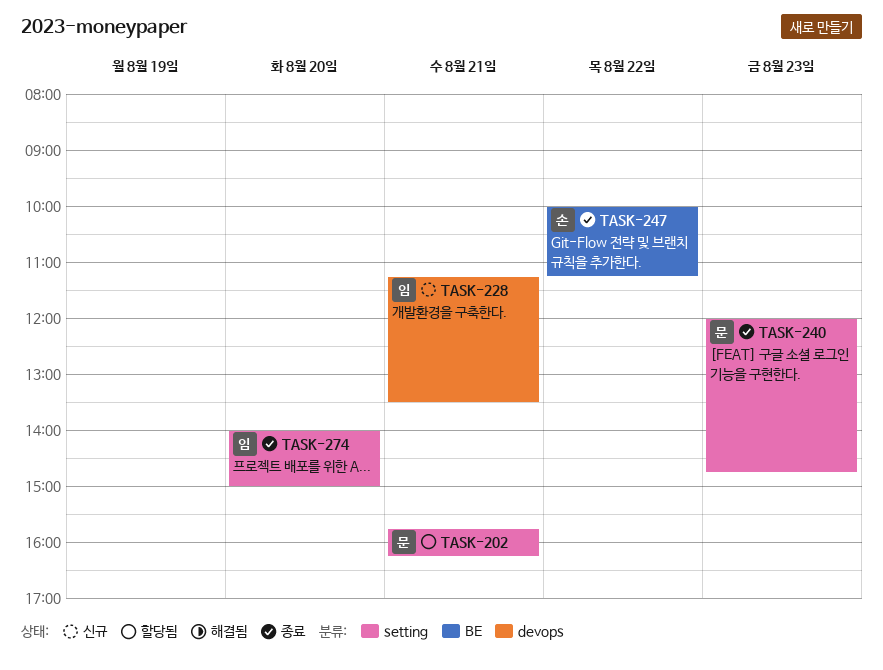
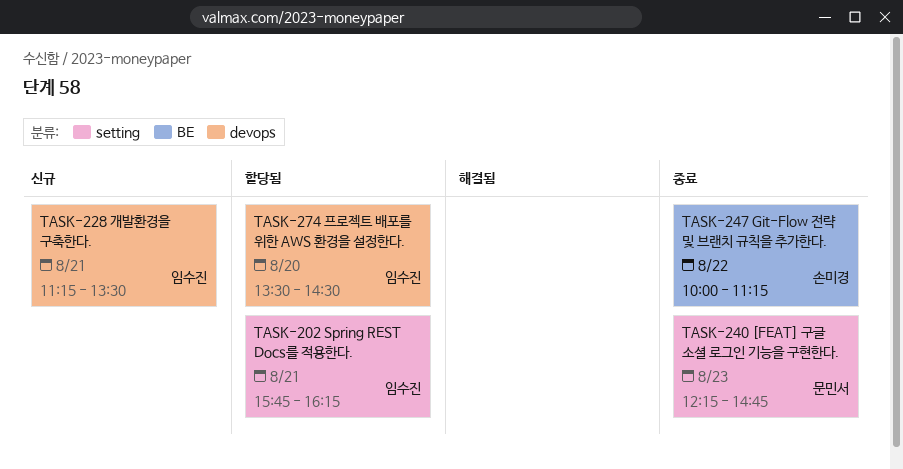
TASK-202, owner: 문민서 -> 임수진
TASK-240, begins: 12:00 -> 12:15
TASK-274, status: 종료 -> 할당됨
TASK-274, label: setting -> devops
TASK-274, begins: 14:00 -> 13:30
TASK-274, ends: 15:00 -> 14:30

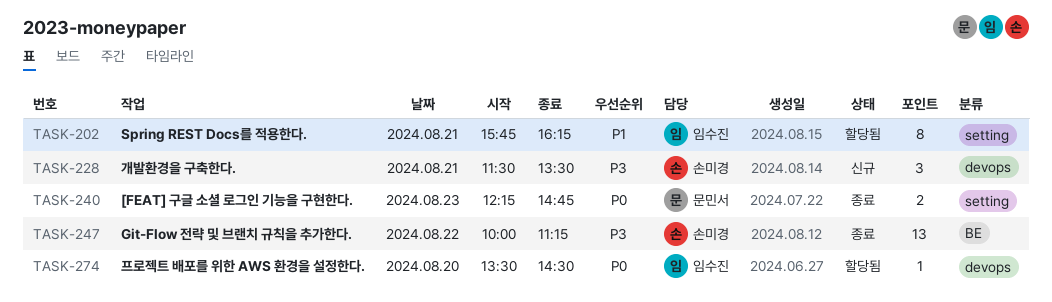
TASK-228, owner: 임수진 -> 손미경
TASK-228, begins: 11:15 -> 11:30

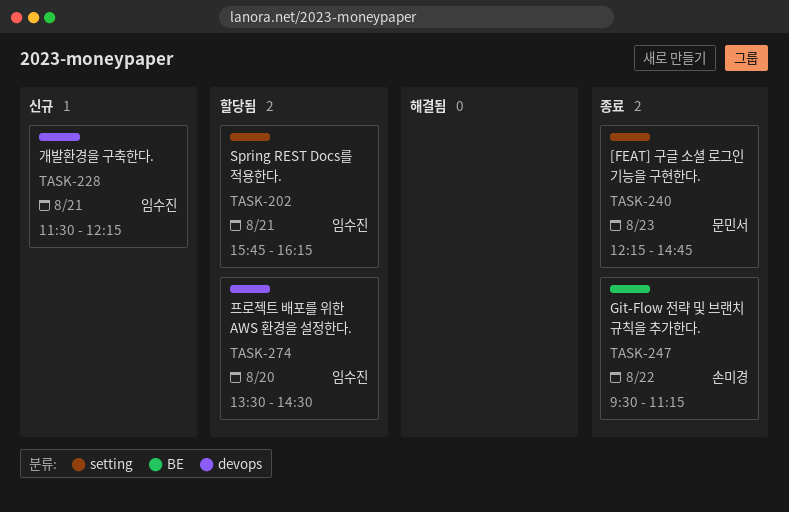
TASK-228, owner: 손미경 -> 임수진
TASK-228, ends: 13:30 -> 12:15
TASK-247, begins: 10:00 -> 09:30

